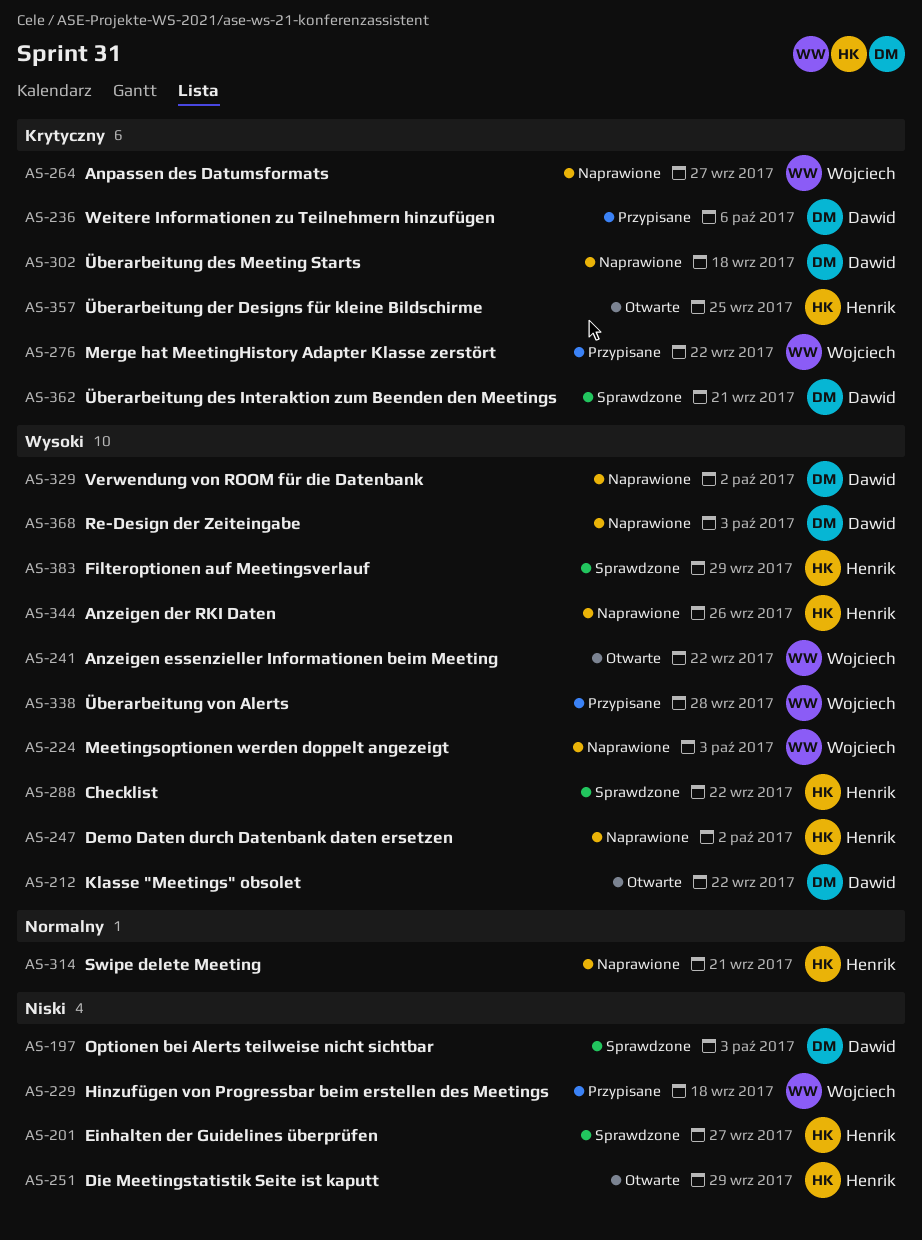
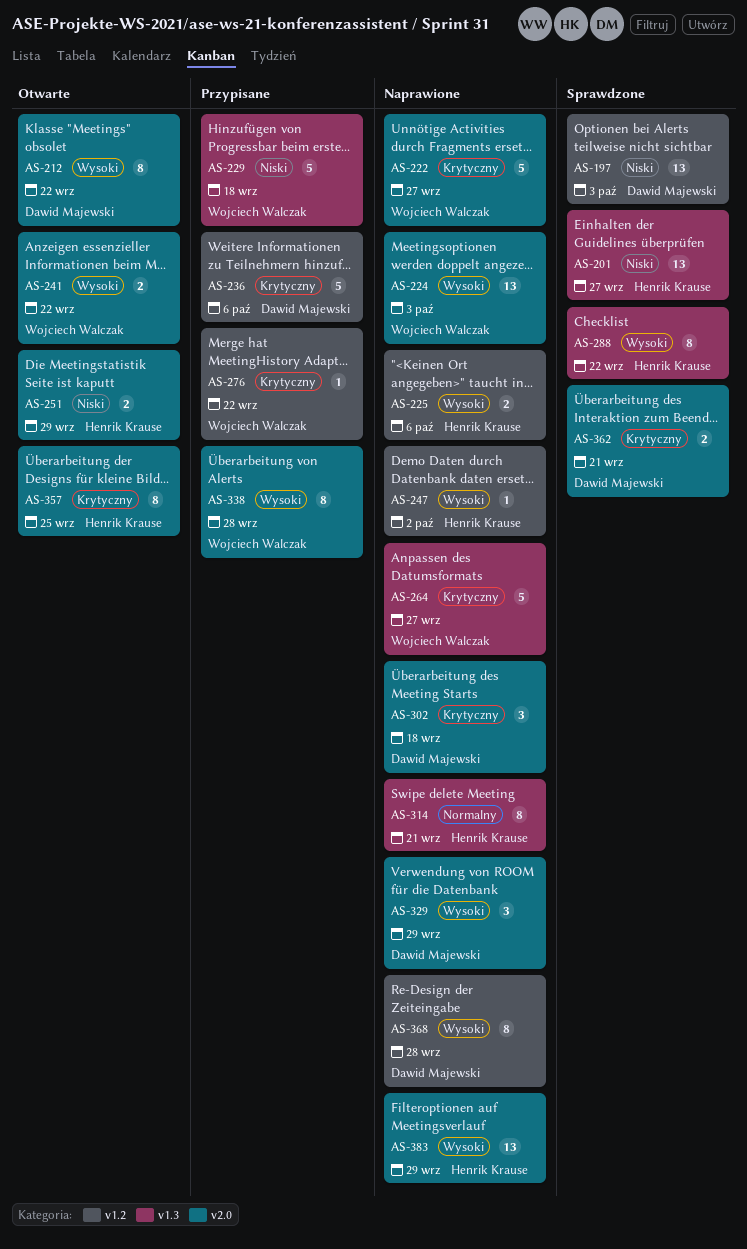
AS-222: none -> present
AS-225: none -> present
AS-329, due: Oct 2 -> Sep 29
AS-344: present -> none
AS-368, due: Oct 3 -> Sep 28
AS-383, status: Sprawdzone -> Naprawione

